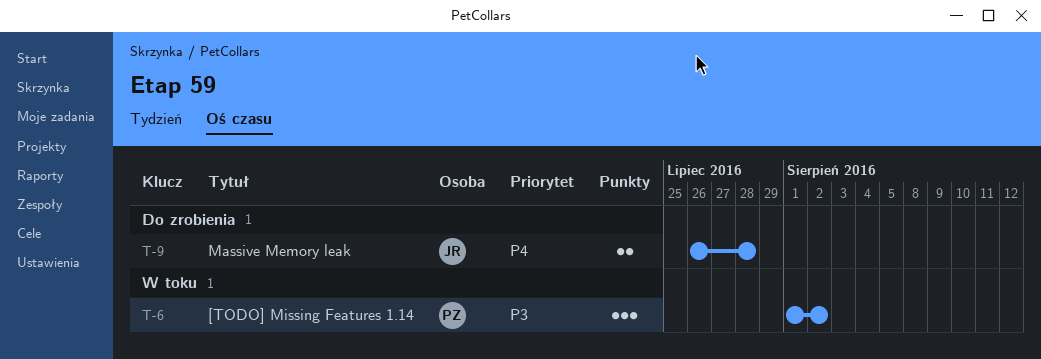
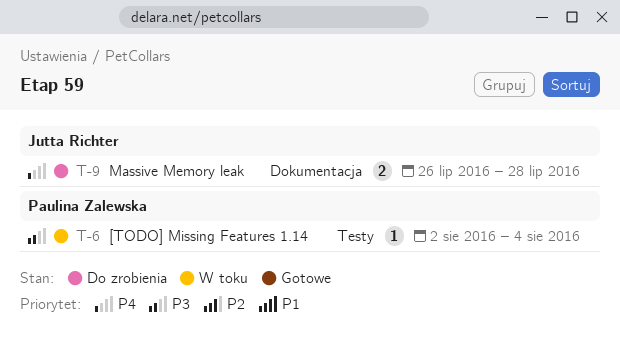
T-6, estimate: 3 -> 1
T-6, start: Aug 1 -> Aug 2
T-6, due: Aug 2 -> Aug 4

